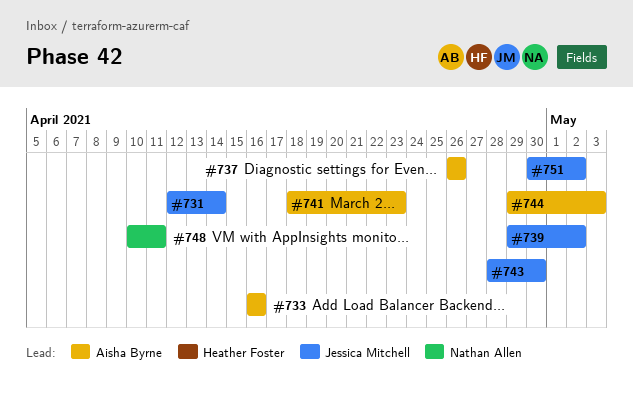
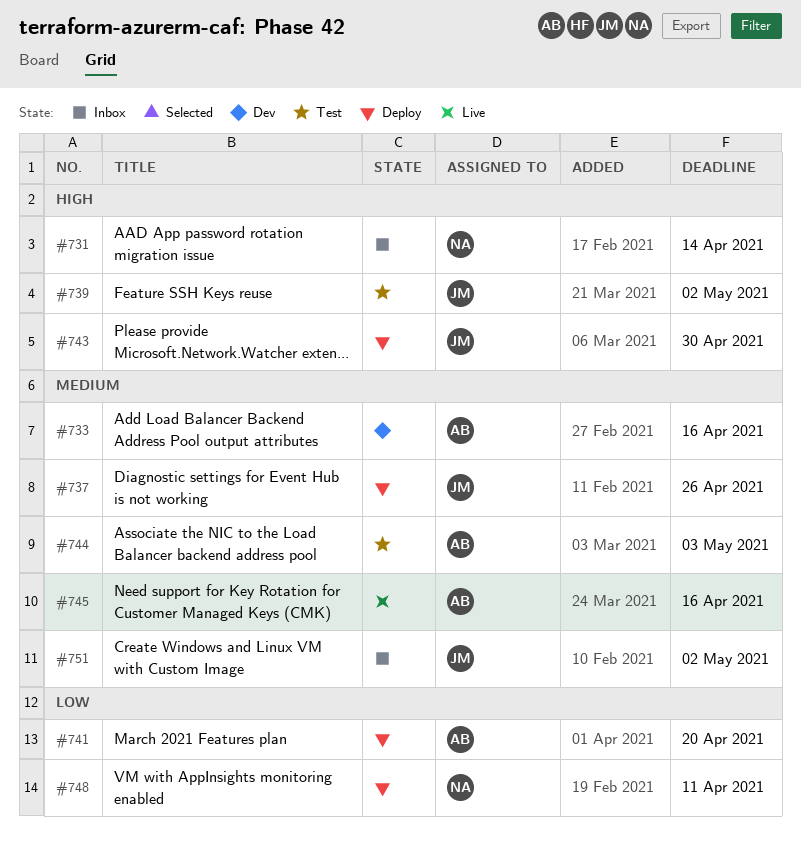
#731, owner: Jessica Mitchell -> Nathan Allen
#737, owner: Aisha Byrne -> Jessica Mitchell
#741, due: Apr 23 -> Apr 20
#745: none -> present

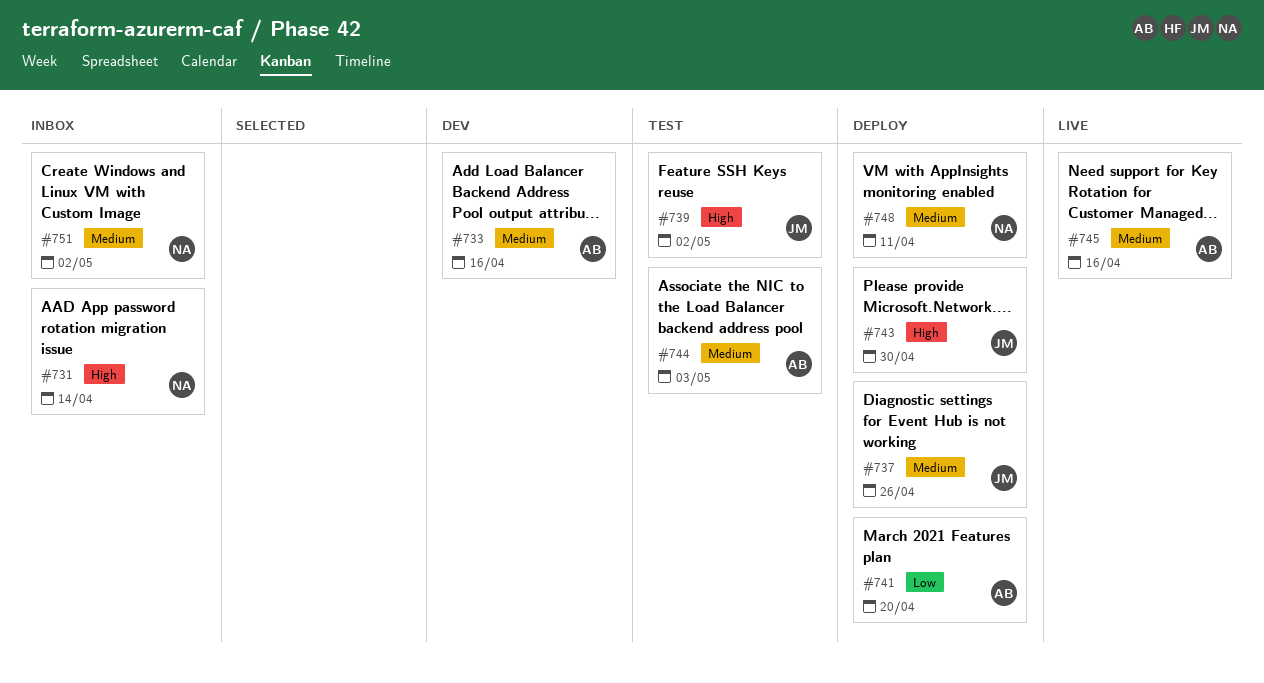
#748, priority: Low -> Medium
#751, owner: JM -> NA

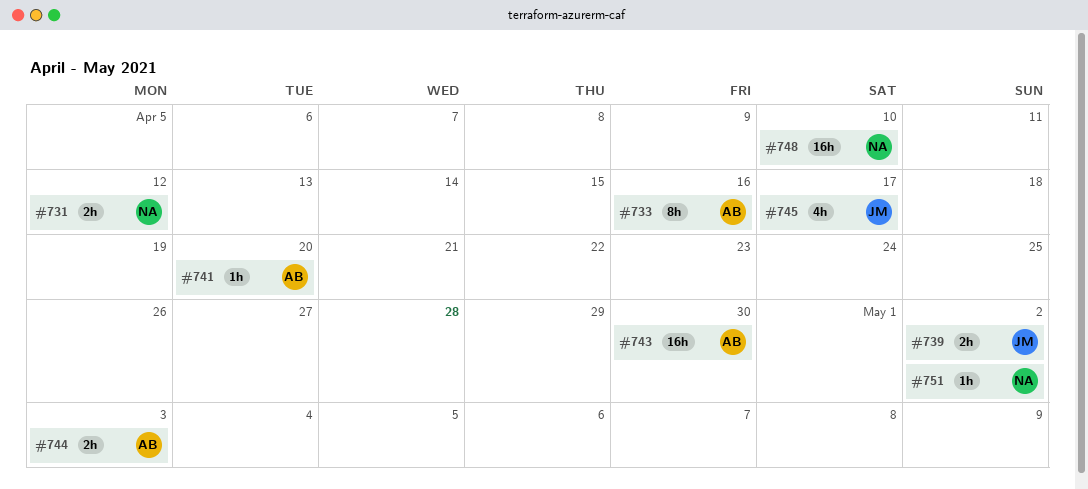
#731, due: Apr 14 -> Apr 12
#737: present -> none
#743, owner: JM -> AB
#745, owner: AB -> JM
#745, due: Apr 16 -> Apr 17
#748, due: Apr 11 -> Apr 10

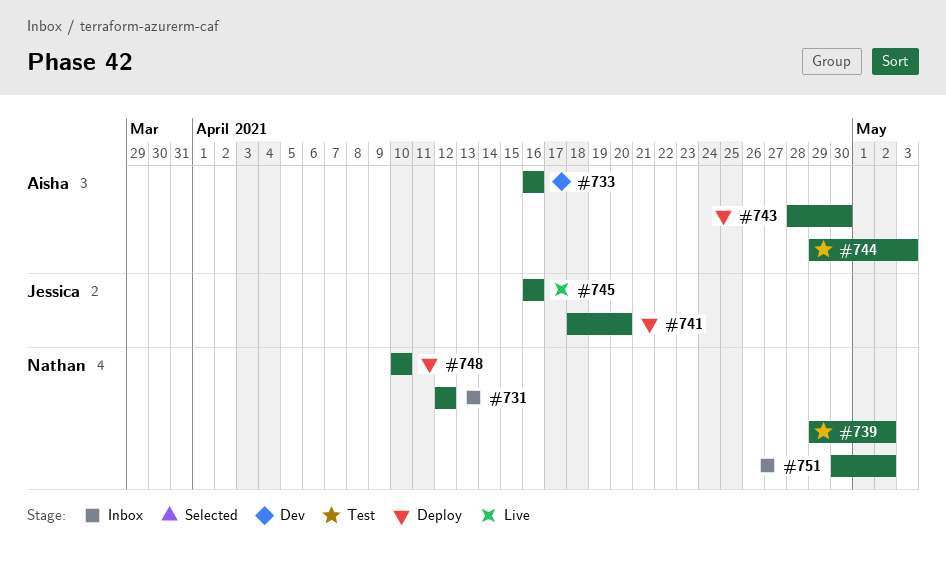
#739, owner: Jessica -> Nathan
#741, owner: Aisha -> Jessica
#745, due: Apr 17 -> Apr 16

